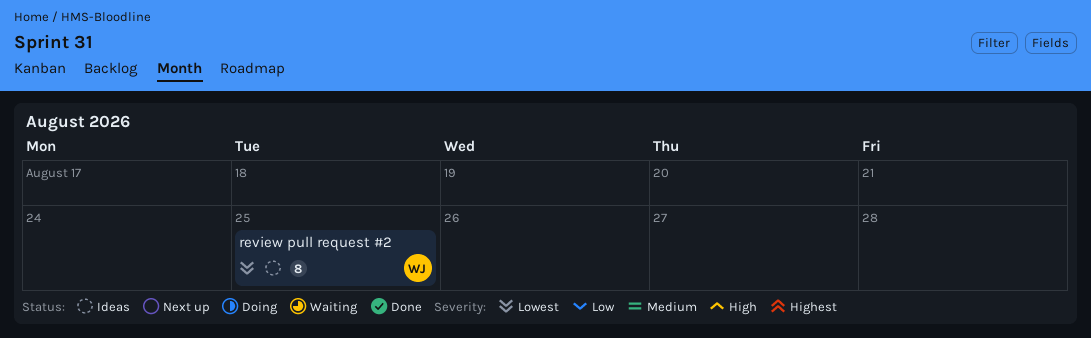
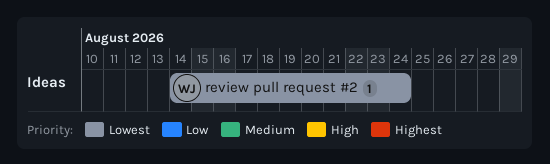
review pull request #2, estimate: 8 -> 1
review pull request #2, due: Aug 25 -> Aug 24

